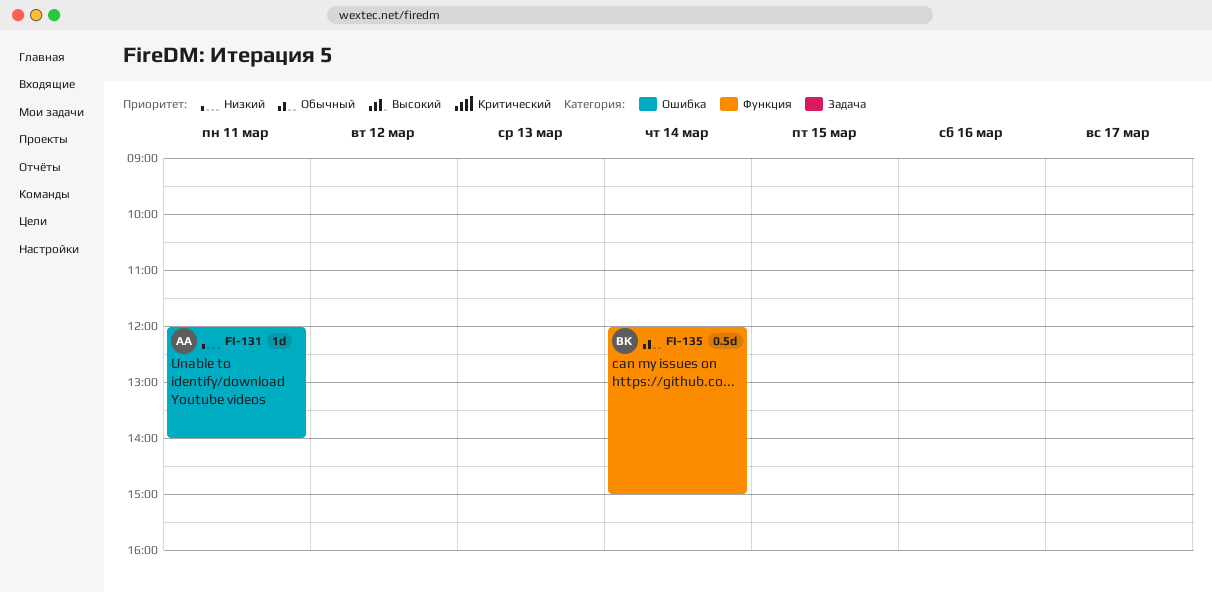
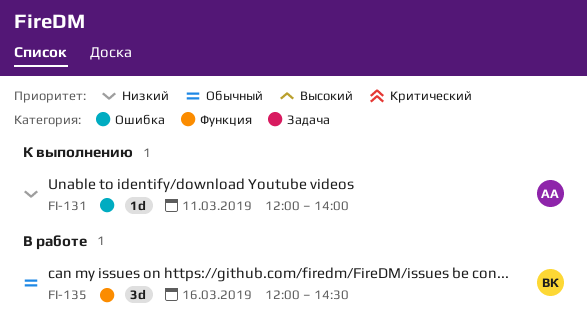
FI-135, estimate: 0.5d -> 3d
FI-135, day: Mar 14 -> Mar 16
FI-135, ends: 15:00 -> 14:30

